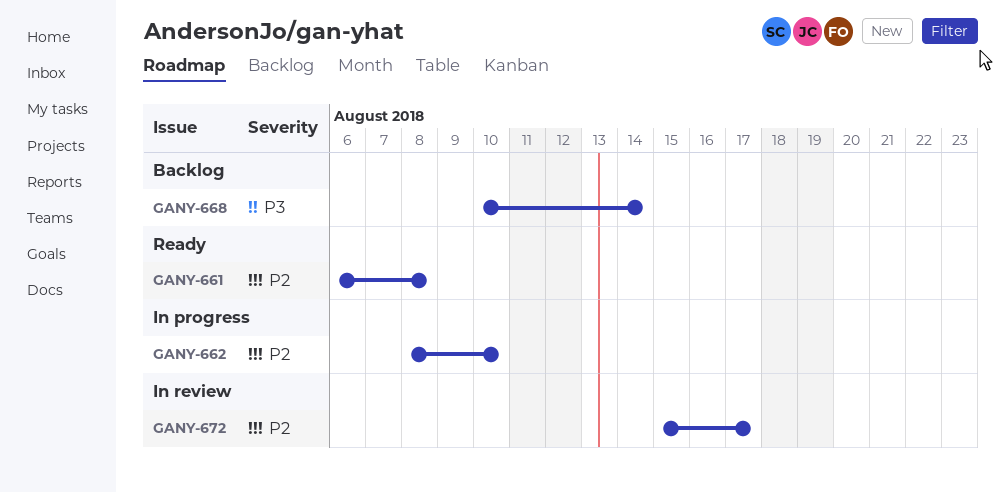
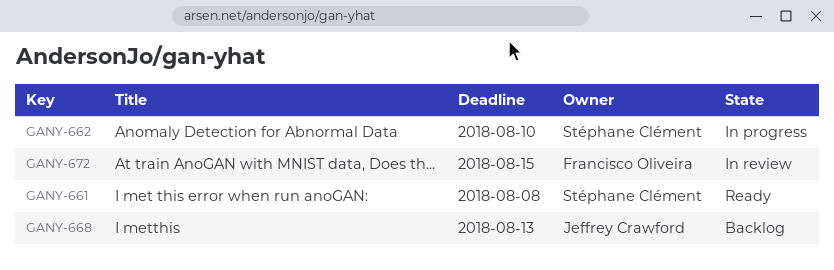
GANY-668, due: Aug 14 -> Aug 13
GANY-672, due: Aug 17 -> Aug 15

